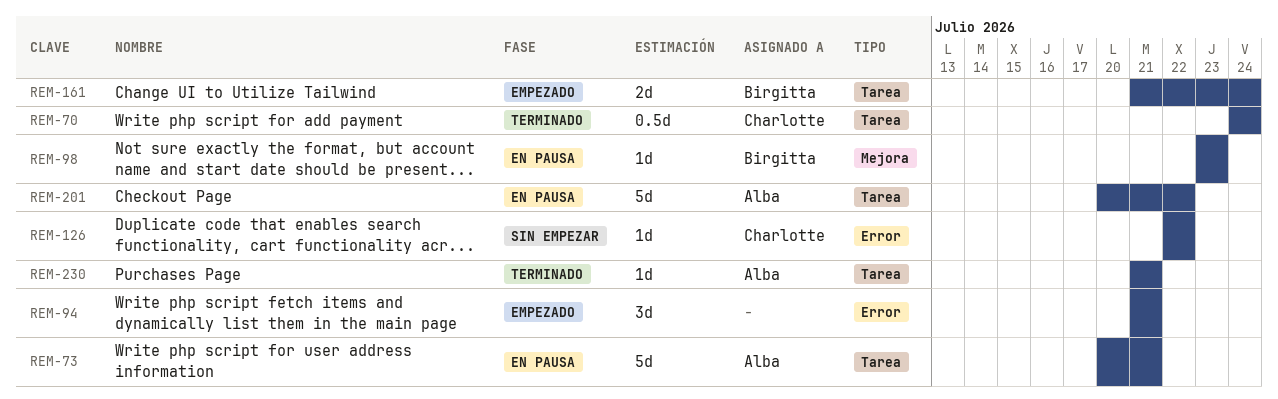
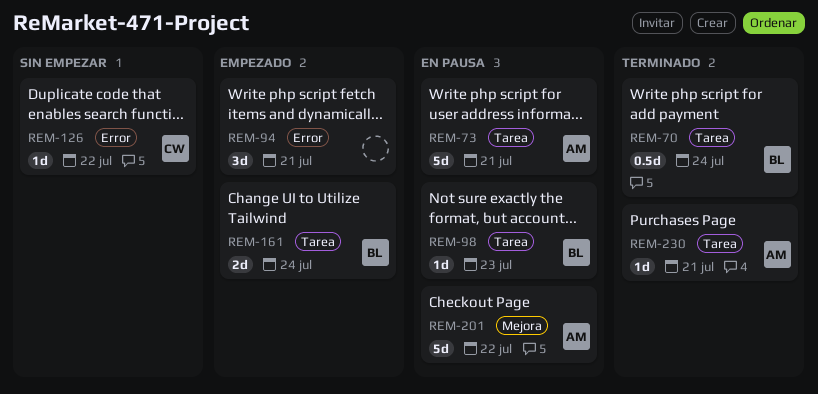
REM-70, owner: Charlotte -> Birgitta
REM-98, label: Mejora -> Tarea
REM-201, label: Tarea -> Mejora

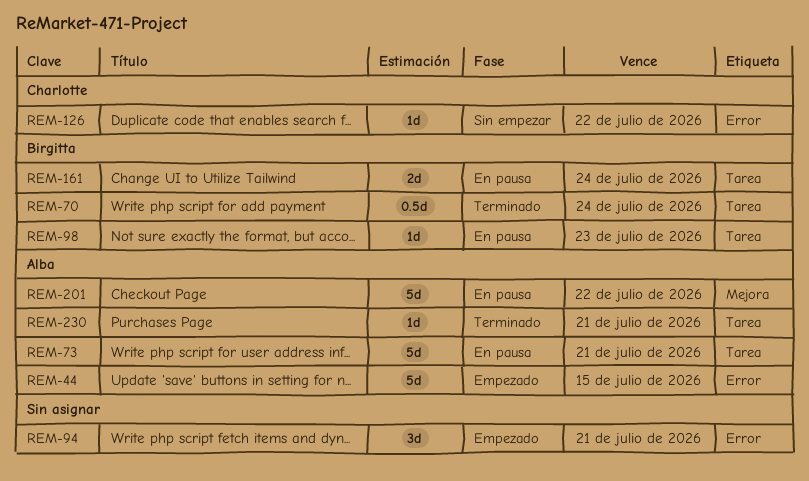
REM-44: none -> present
REM-161, status: Empezado -> En pausa

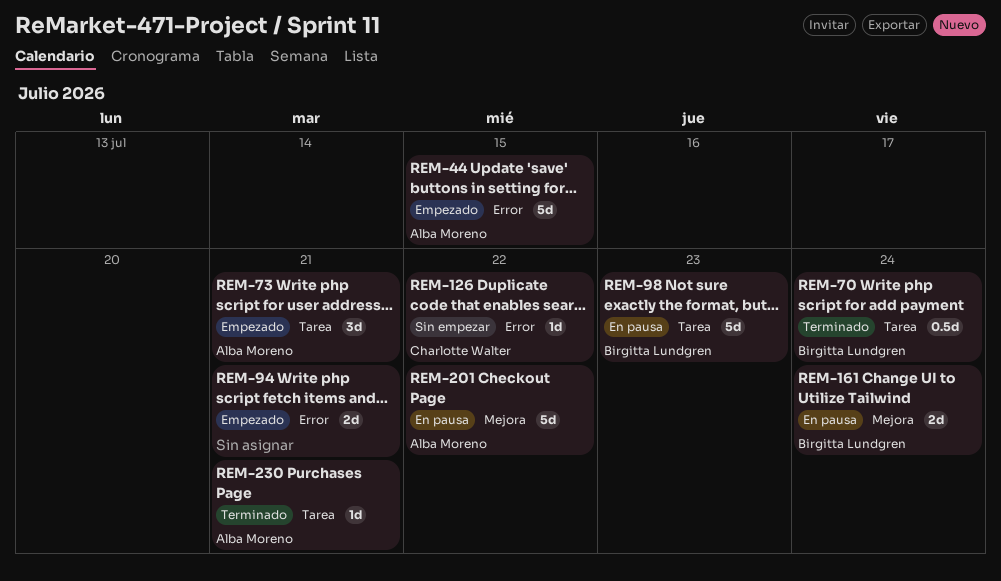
REM-73, status: En pausa -> Empezado
REM-73, estimate: 5d -> 3d
REM-94, estimate: 3d -> 2d
REM-98, estimate: 1d -> 5d
REM-161, label: Tarea -> Mejora

